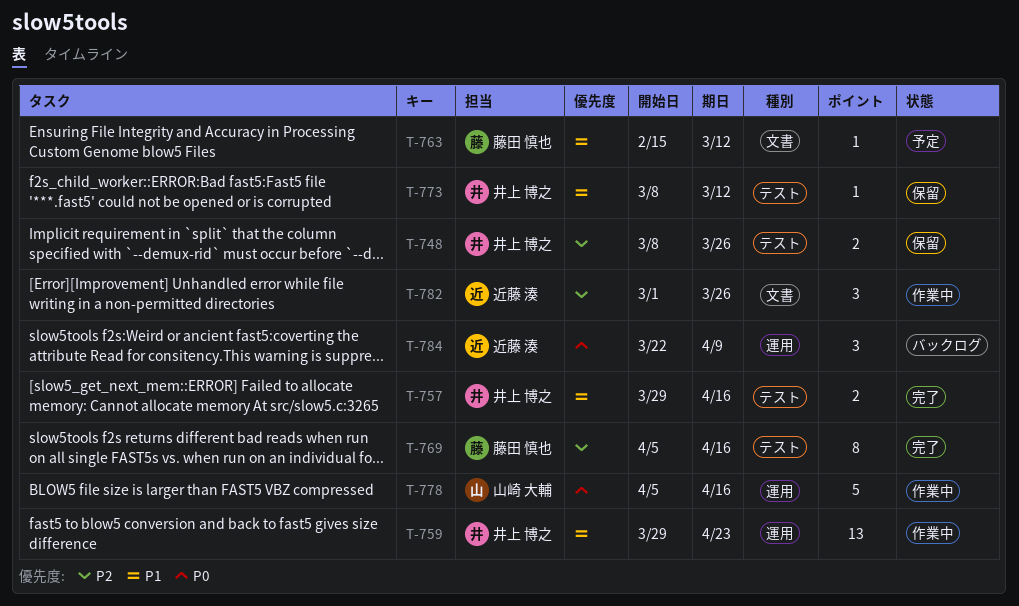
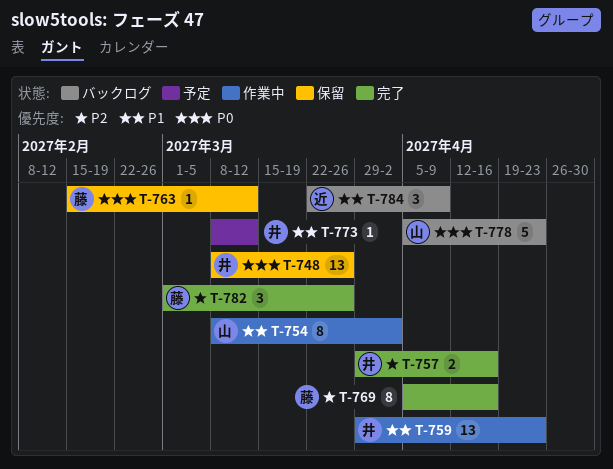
T-748, priority: P2 -> P0
T-748, estimate: 2 -> 13
T-754: none -> present
T-757, priority: P1 -> P2
T-763, status: 予定 -> 保留
T-763, priority: P1 -> P0
T-773, status: 保留 -> 予定
T-778, status: 作業中 -> バックログ
T-778, due: Apr 16 -> Apr 23
T-782, status: 作業中 -> 完了
T-782, owner: 近藤 湊 -> 藤田 慎也
T-784, priority: P0 -> P1

